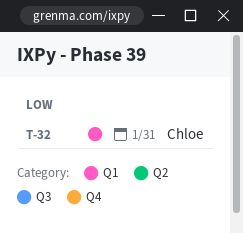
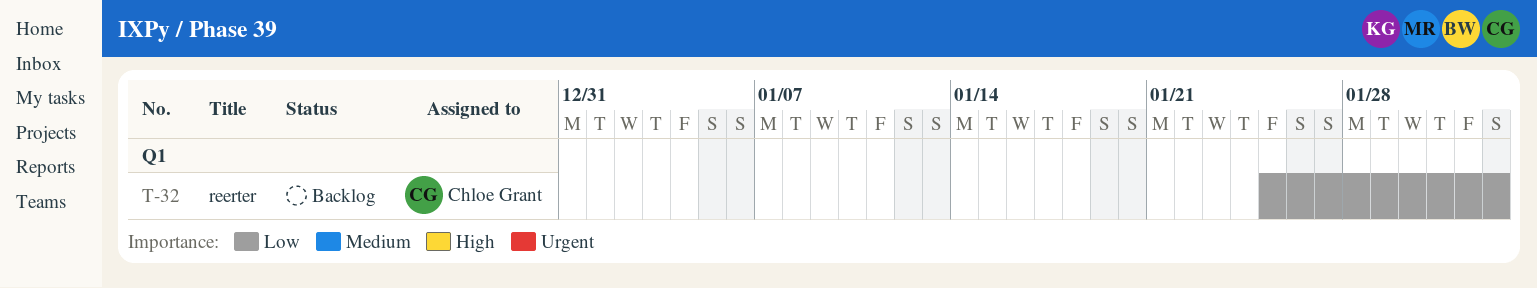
T-32, due: Jan 31 -> Feb 2

